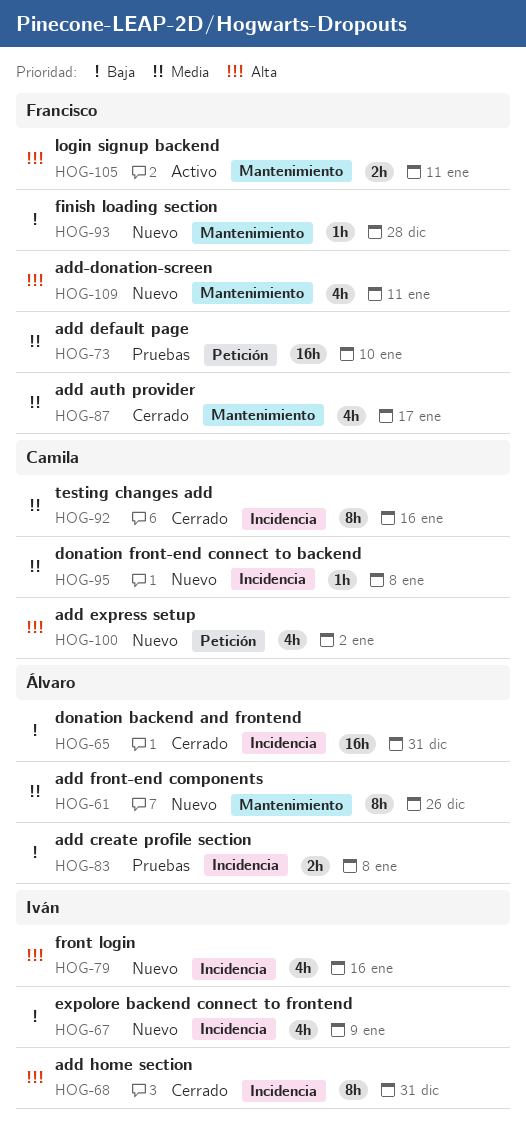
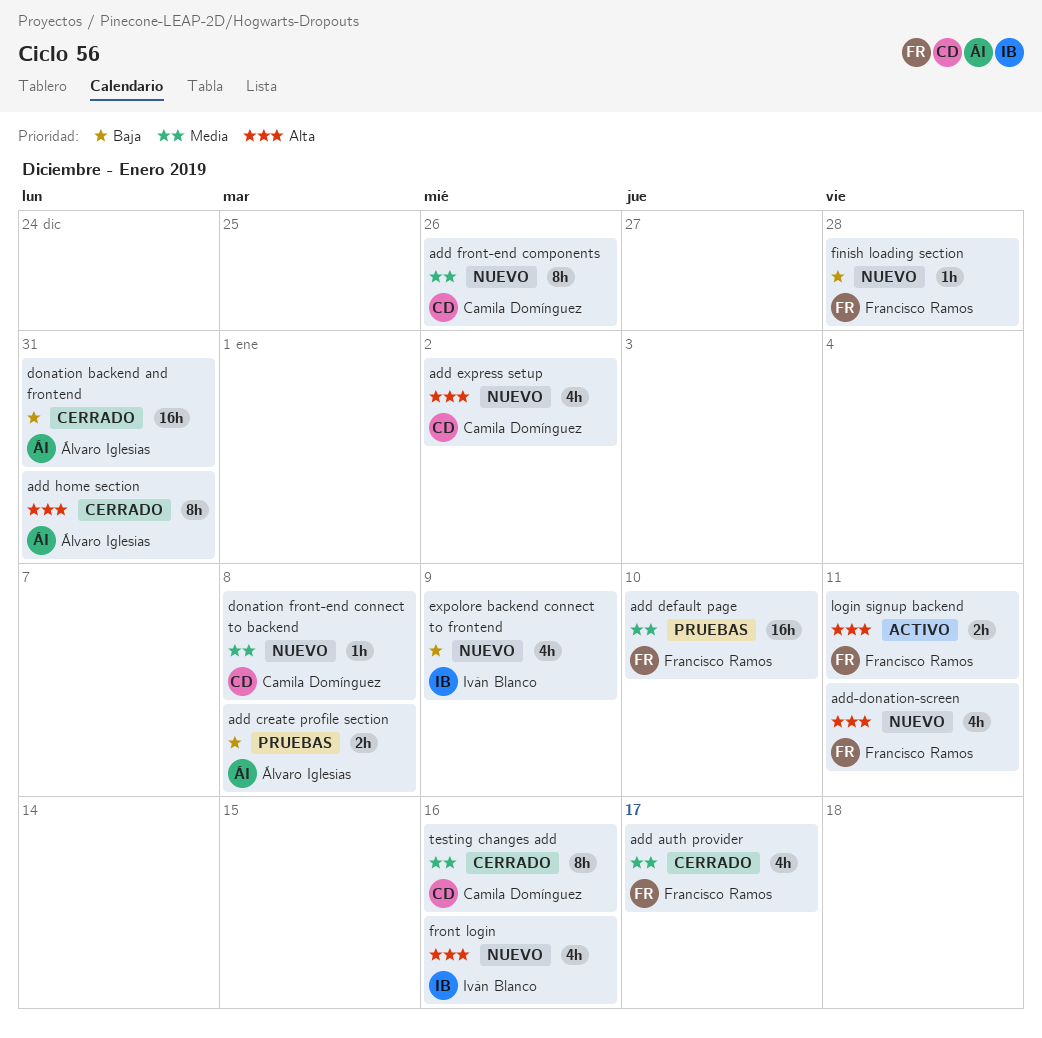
add front-end components, owner: Álvaro Iglesias -> Camila Domínguez
add home section, owner: Iván Blanco -> Álvaro Iglesias

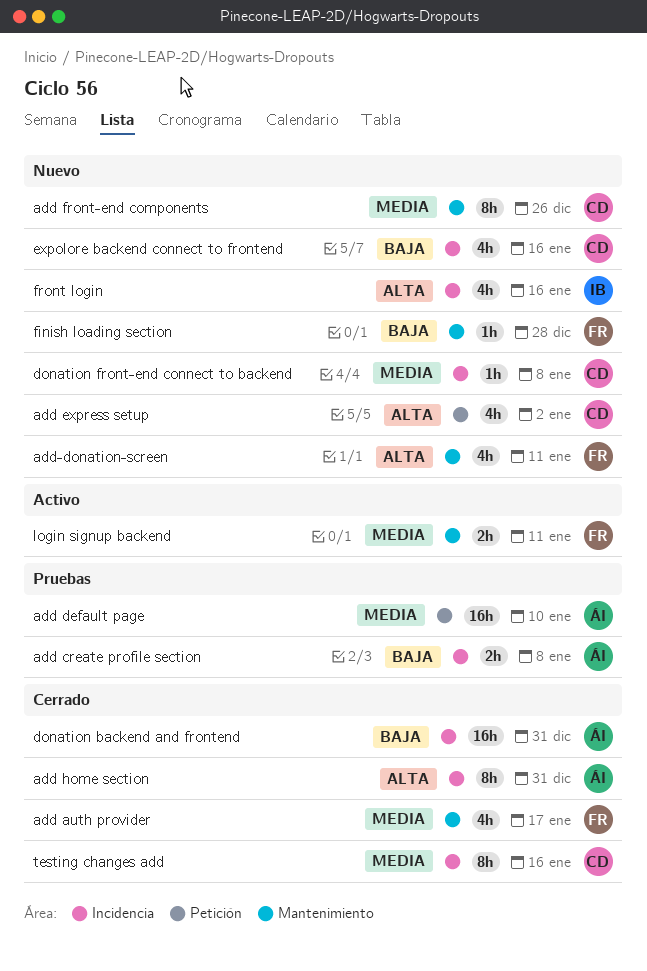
add default page, owner: Francisco Ramos -> Álvaro Iglesias
expolore backend connect to frontend, owner: Iván Blanco -> Camila Domínguez
expolore backend connect to frontend, due: Jan 9 -> Jan 16
login signup backend, priority: Alta -> Media

